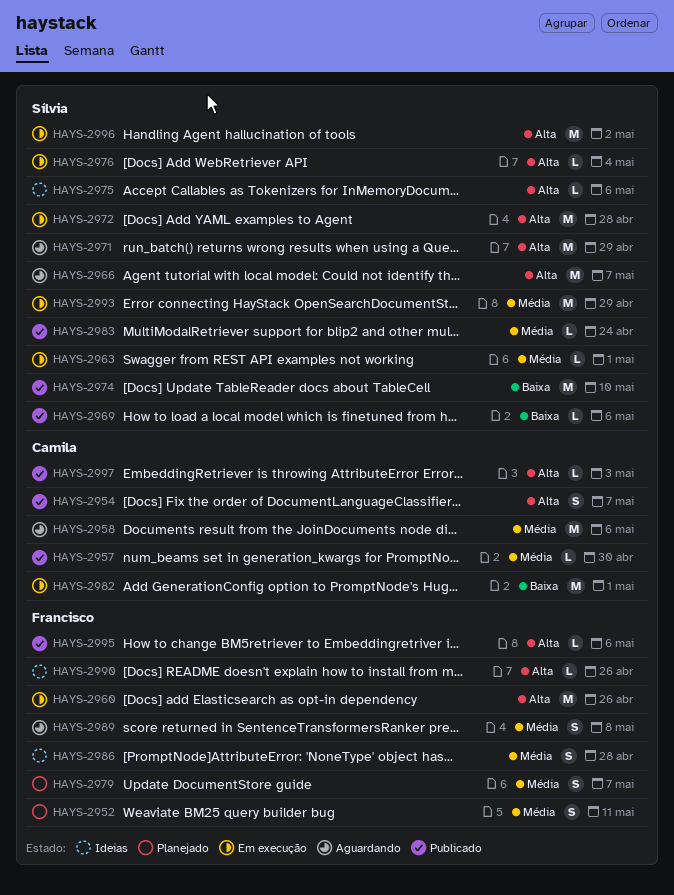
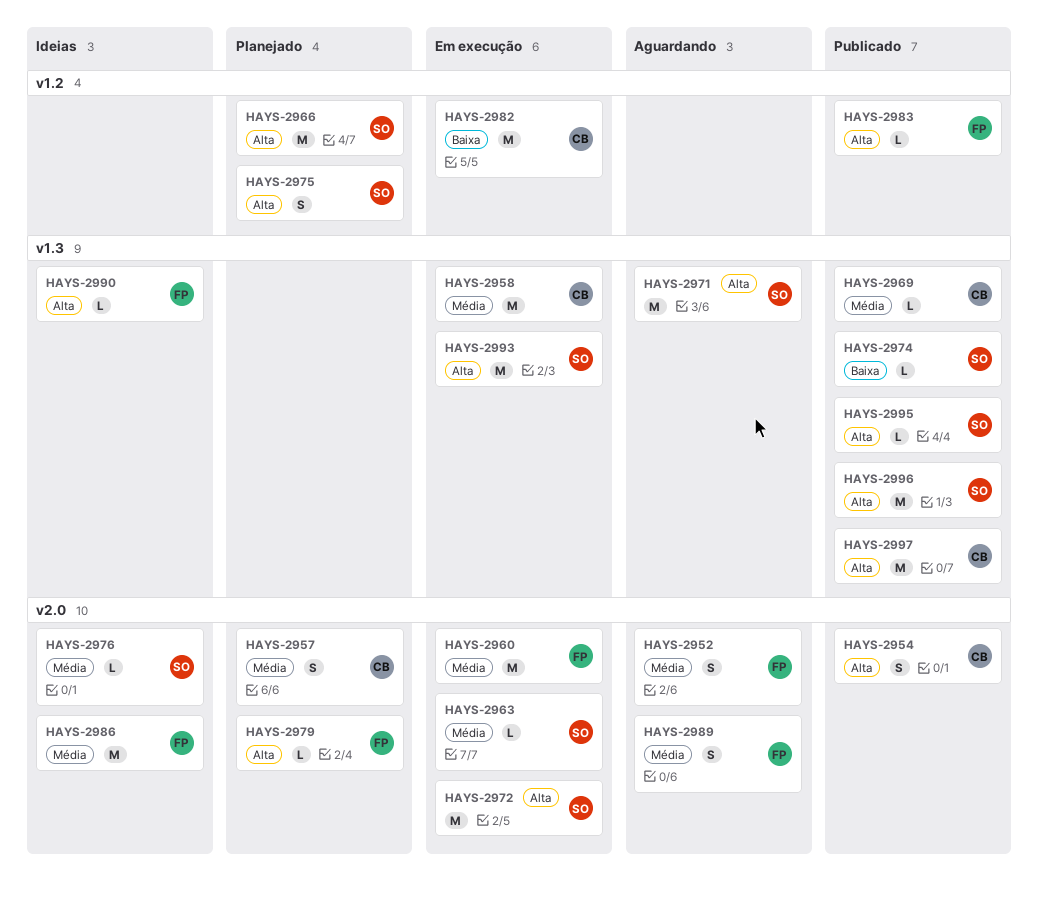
HAYS-2952, status: Planejado -> Aguardando
HAYS-2957, status: Publicado -> Planejado
HAYS-2957, estimate: L -> S
HAYS-2958, status: Aguardando -> Em execução
HAYS-2960, priority: Alta -> Média
HAYS-2966, status: Aguardando -> Planejado
HAYS-2969, owner: Sílvia -> Camila
HAYS-2969, priority: Baixa -> Média
HAYS-2974, estimate: M -> L
HAYS-2975, status: Ideias -> Planejado
HAYS-2975, estimate: L -> S
HAYS-2976, status: Em execução -> Ideias
HAYS-2976, priority: Alta -> Média
HAYS-2979, priority: Média -> Alta
HAYS-2979, estimate: S -> L
HAYS-2983, owner: Sílvia -> Francisco
HAYS-2983, priority: Média -> Alta
HAYS-2986, estimate: S -> M
HAYS-2993, priority: Média -> Alta
HAYS-2995, owner: Francisco -> Sílvia
HAYS-2996, status: Em execução -> Publicado
HAYS-2997, estimate: L -> M

